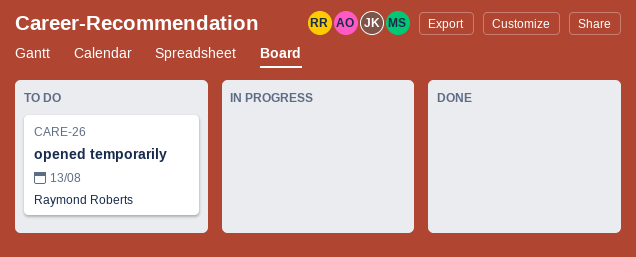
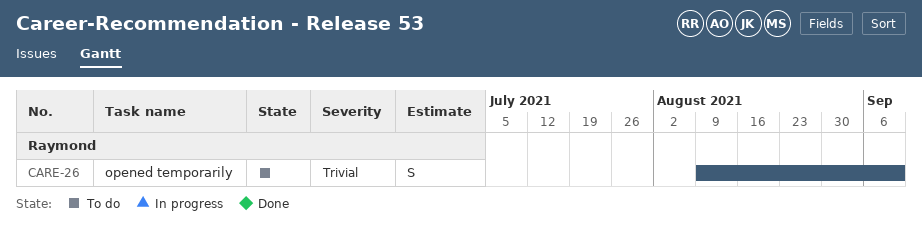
CARE-26, due: Aug 13 -> Sep 10

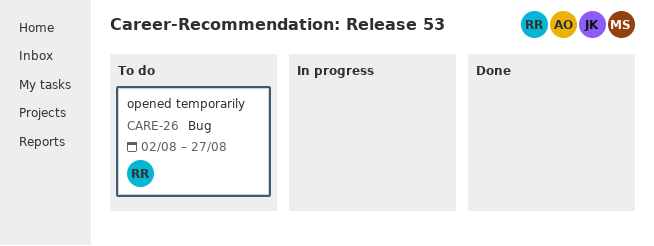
CARE-26, start: Aug 9 -> Aug 2
CARE-26, due: Sep 10 -> Aug 27

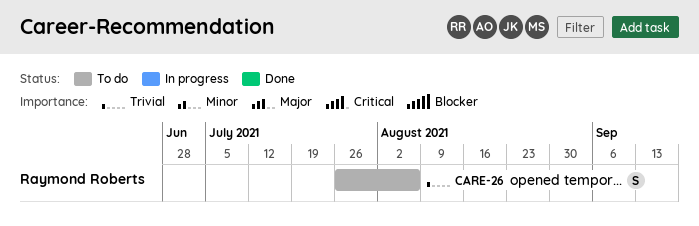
CARE-26, start: Aug 2 -> Jul 26
CARE-26, due: Aug 27 -> Aug 6

